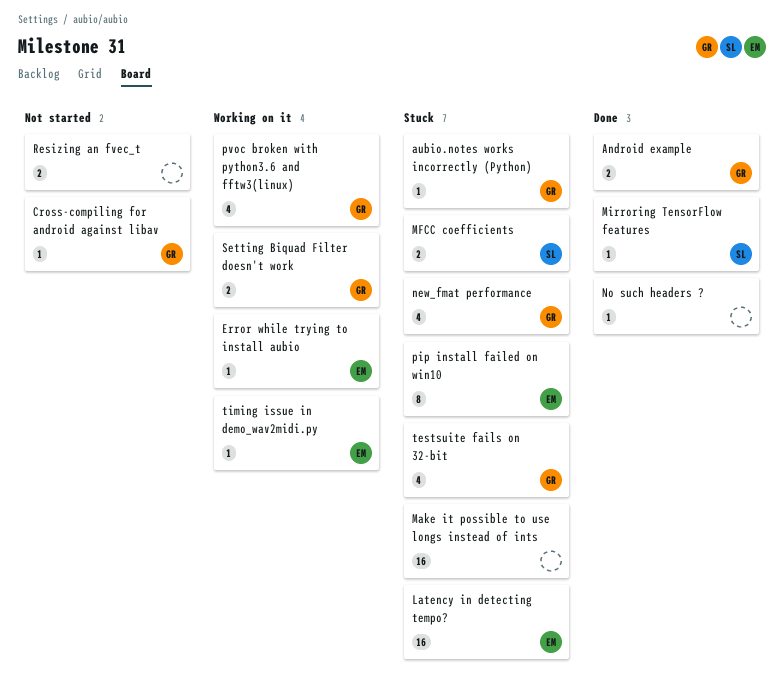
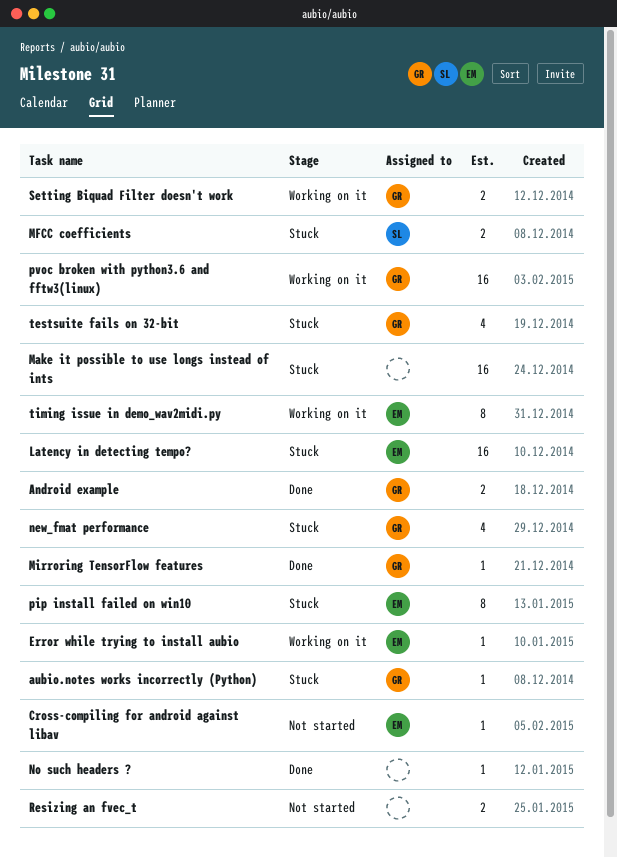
Cross-compiling for android against libav, owner: GR -> EM
Mirroring TensorFlow features, owner: SL -> GR
pvoc broken with python3.6 and fftw3(linux), estimate: 4 -> 16
timing issue in demo_wav2midi.py, estimate: 1 -> 8

